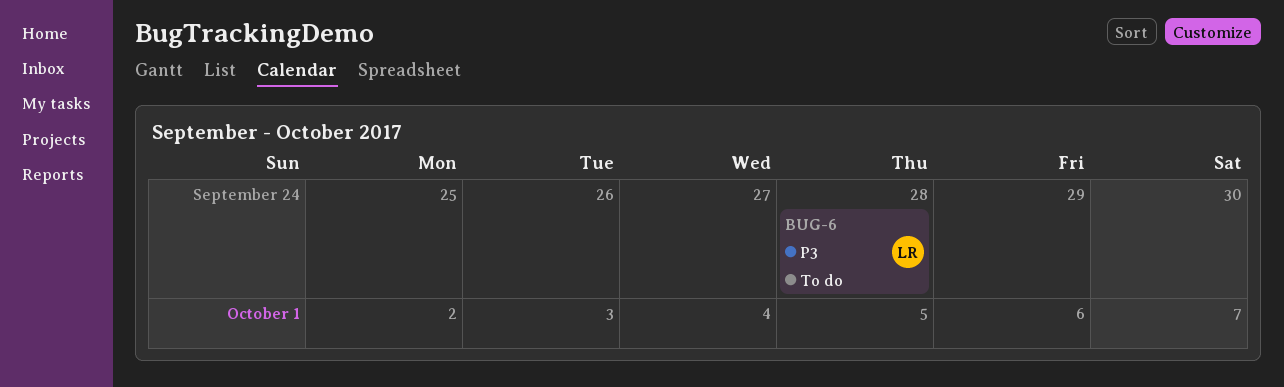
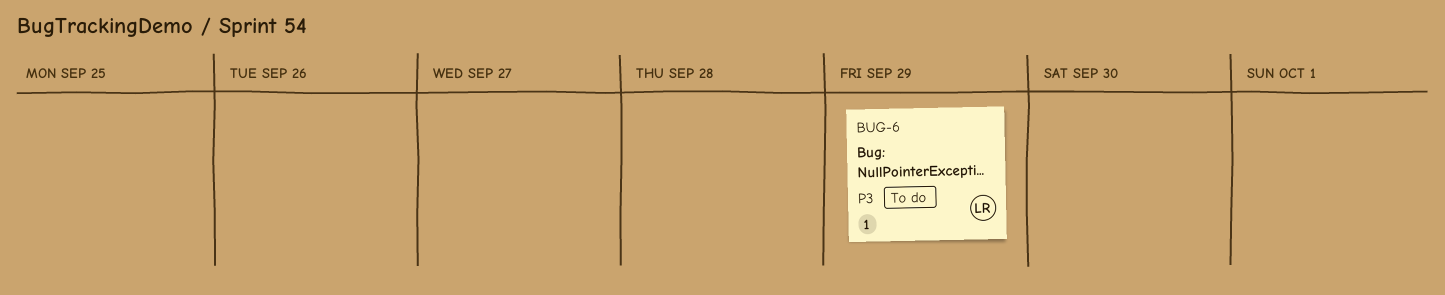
BUG-6, due: Sep 28 -> Sep 29

